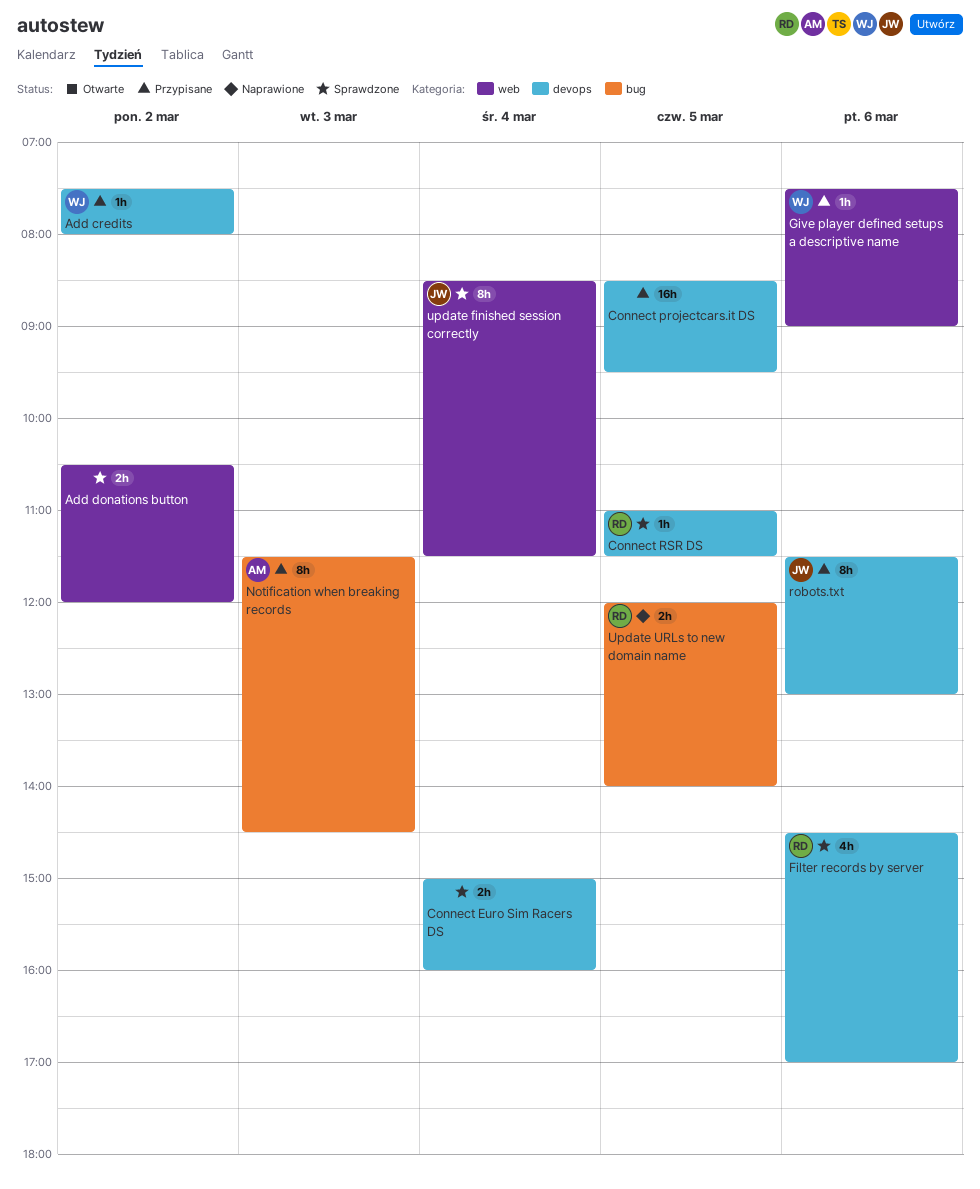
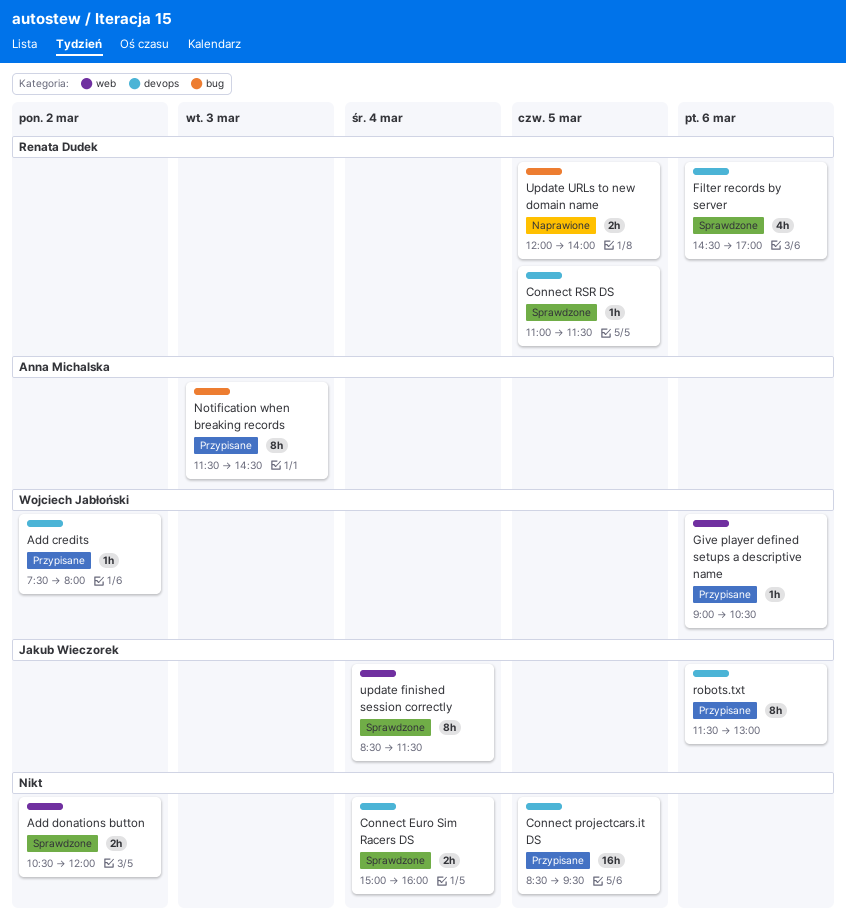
Give player defined setups a descriptive name, begins: 07:30 -> 09:00
Give player defined setups a descriptive name, ends: 09:00 -> 10:30

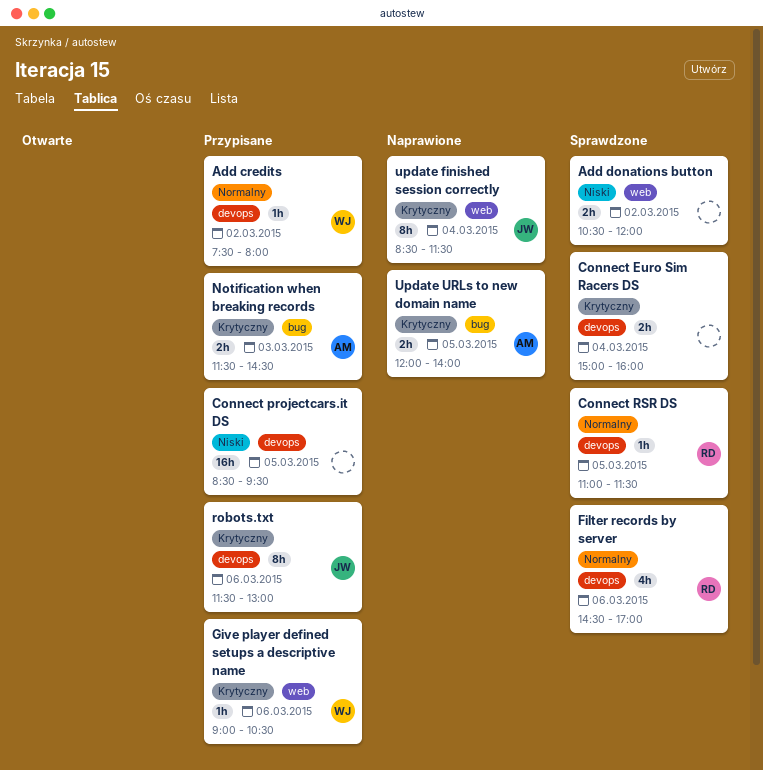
Notification when breaking records, estimate: 8h -> 2h
update finished session correctly, status: Sprawdzone -> Naprawione
Update URLs to new domain name, owner: Renata Dudek -> Anna Michalska

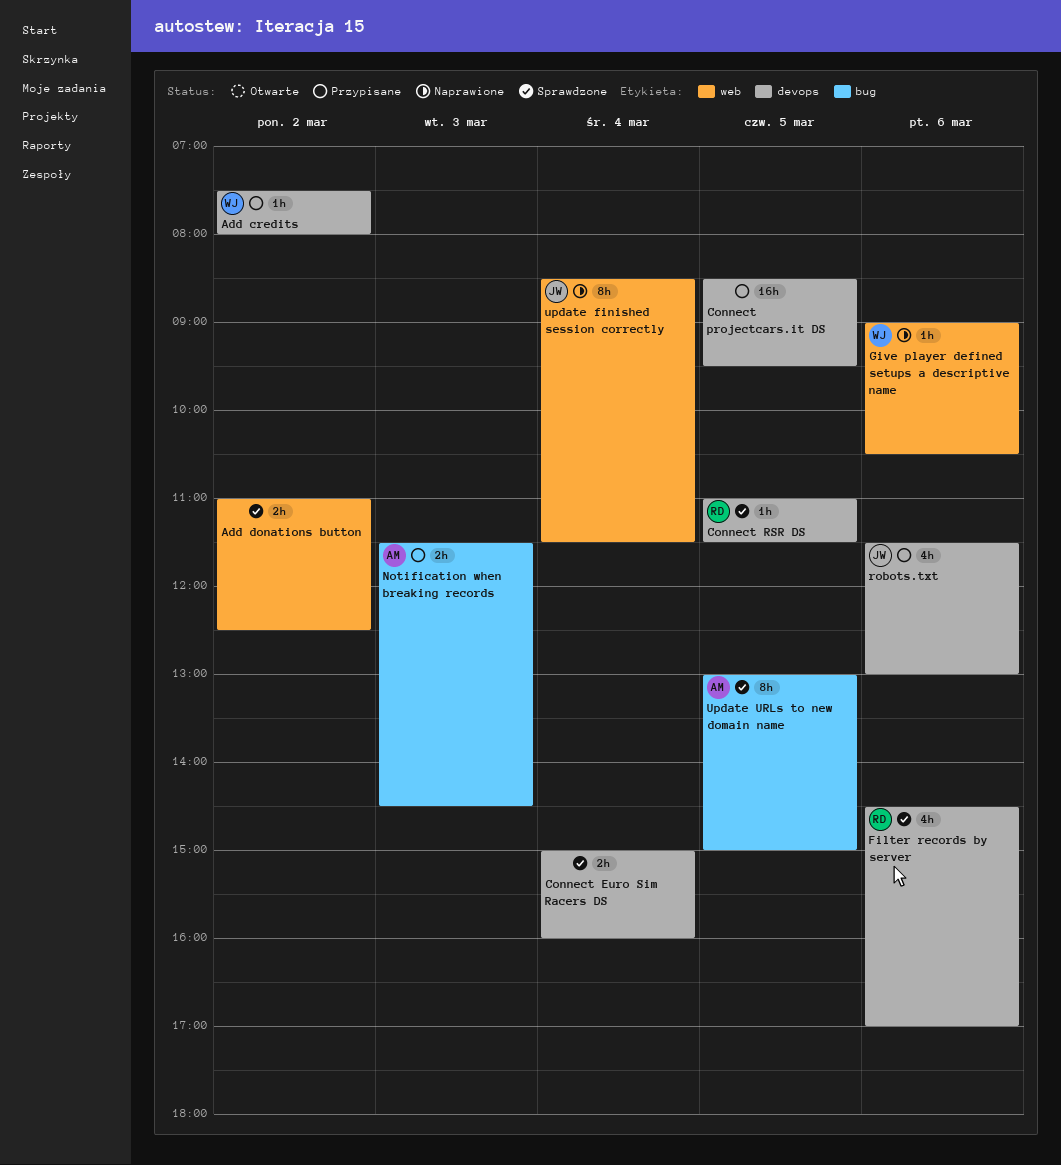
Add donations button, begins: 10:30 -> 11:00
Add donations button, ends: 12:00 -> 12:30
Give player defined setups a descriptive name, status: Przypisane -> Naprawione
robots.txt, estimate: 8h -> 4h
Update URLs to new domain name, status: Naprawione -> Sprawdzone
Update URLs to new domain name, estimate: 2h -> 8h
Update URLs to new domain name, begins: 12:00 -> 13:00
Update URLs to new domain name, ends: 14:00 -> 15:00

